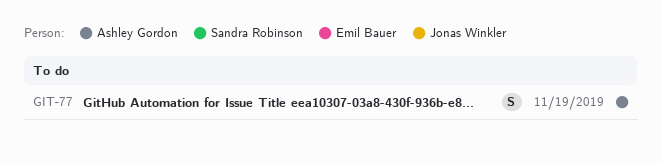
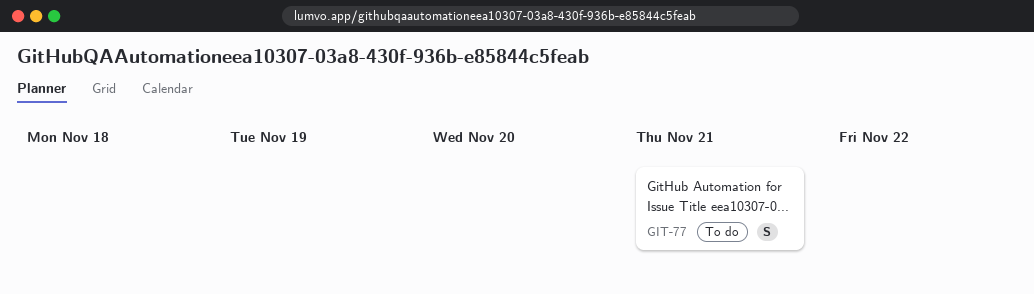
GIT-77, due: Nov 19 -> Nov 21

